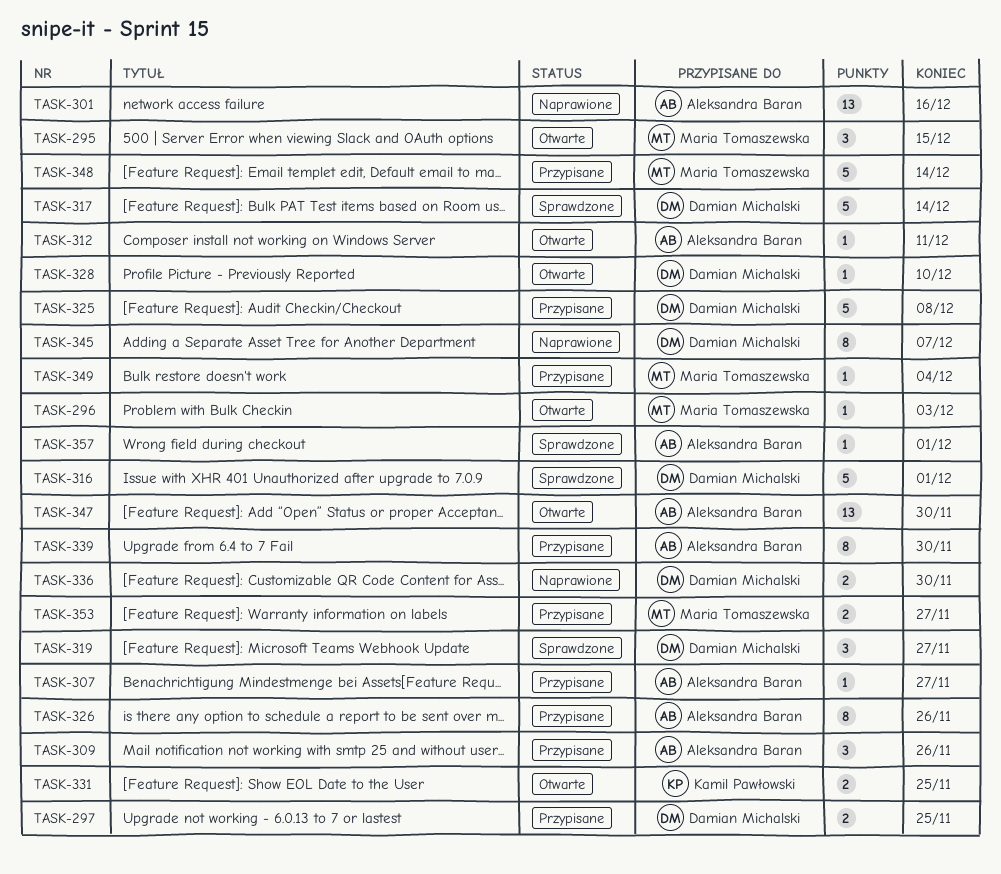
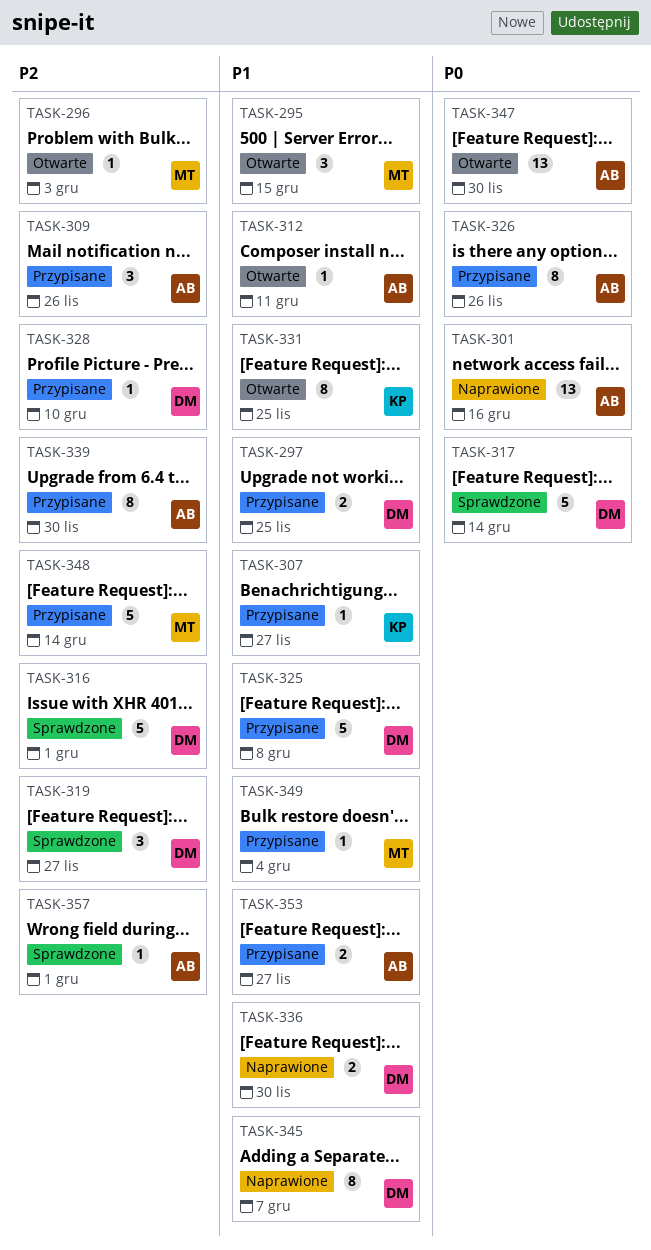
TASK-307, owner: Aleksandra Baran -> Kamil Pawłowski
TASK-328, status: Otwarte -> Przypisane
TASK-331, estimate: 2 -> 8
TASK-353, owner: Maria Tomaszewska -> Aleksandra Baran

